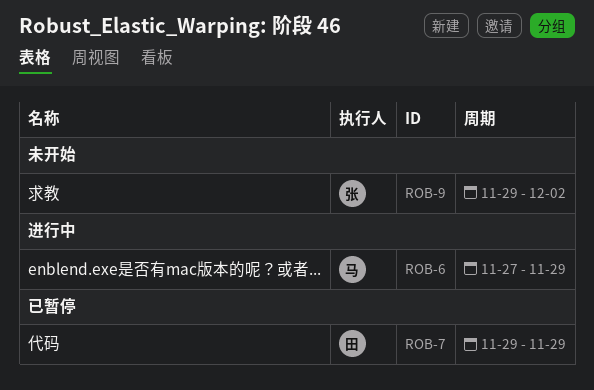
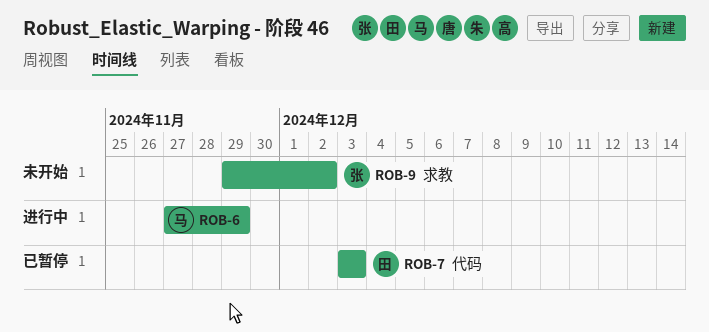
ROB-7, start: Nov 29 -> Dec 3
ROB-7, due: Nov 29 -> Dec 3

